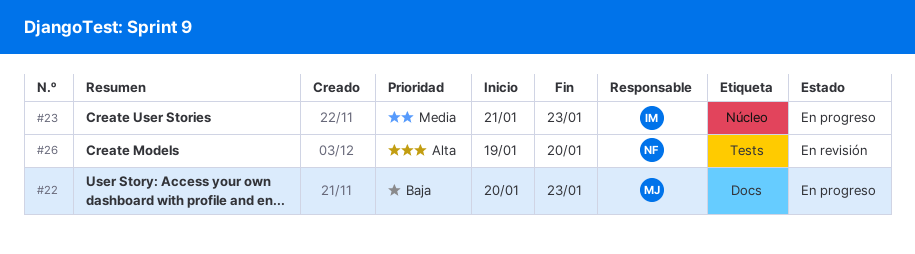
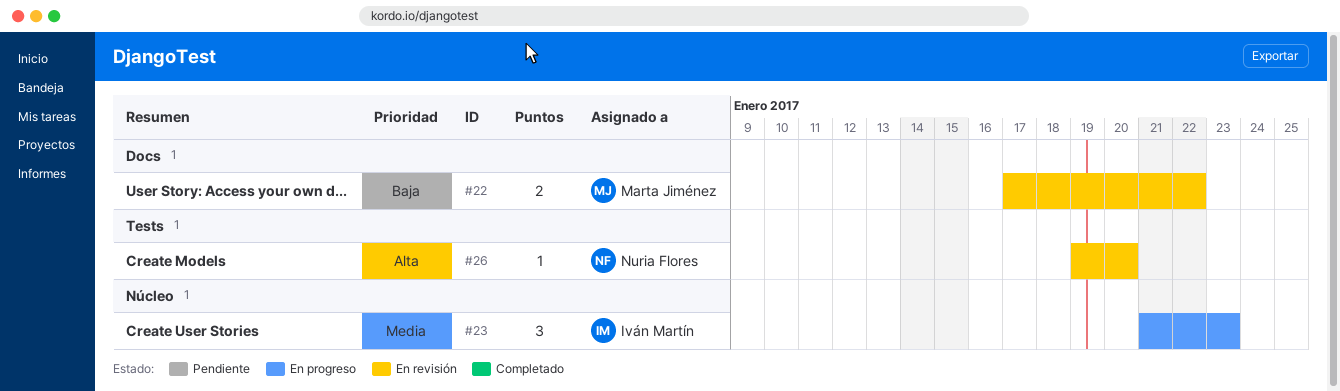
#22, status: En progreso -> En revisión
#22, start: Jan 20 -> Jan 17
#22, due: Jan 23 -> Jan 22

